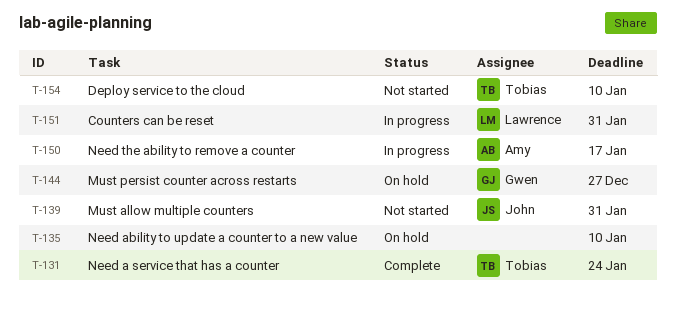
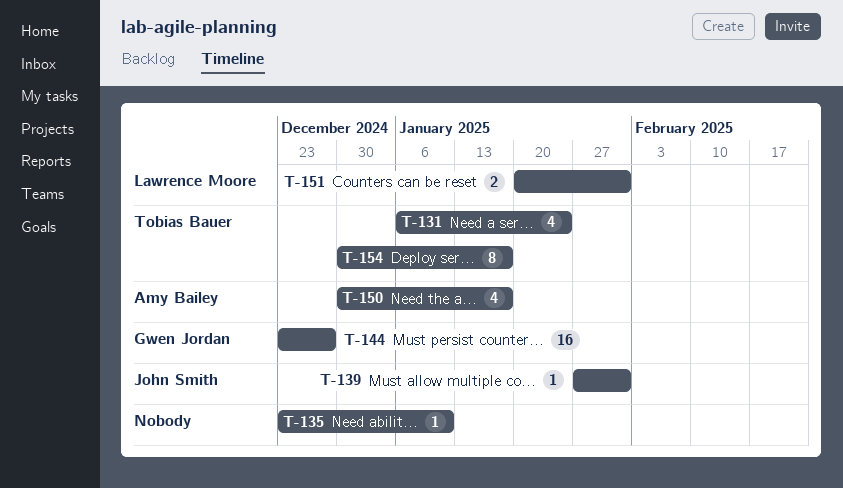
T-154, due: Jan 10 -> Jan 17

